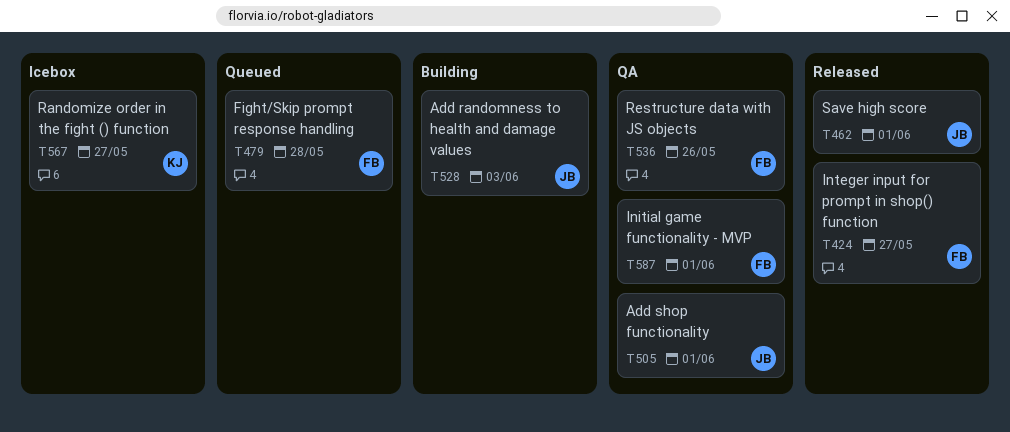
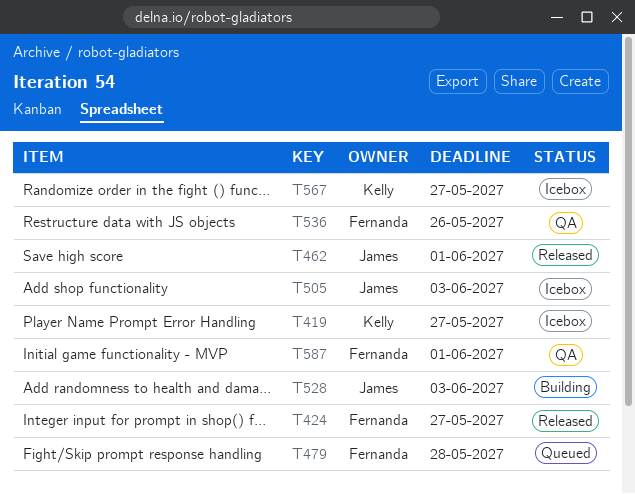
T419: none -> present
T505, status: QA -> Icebox
T505, due: Jun 1 -> Jun 3

